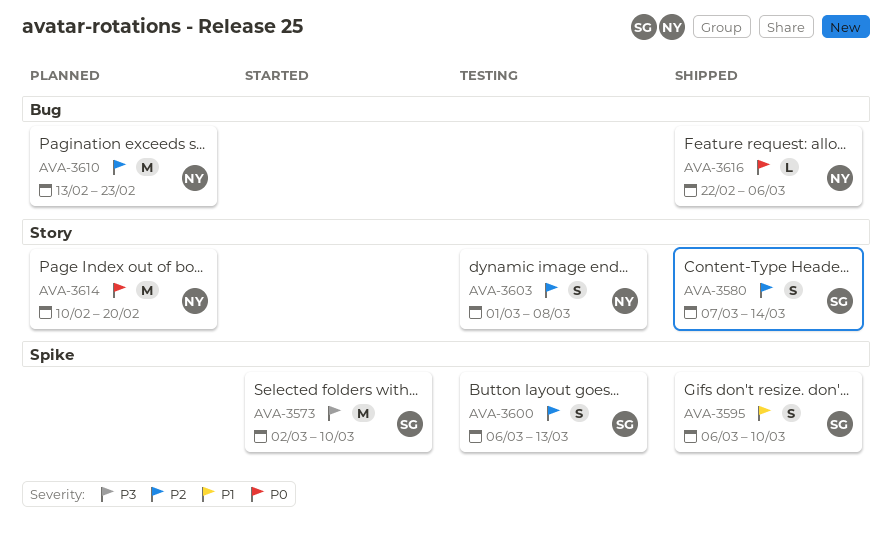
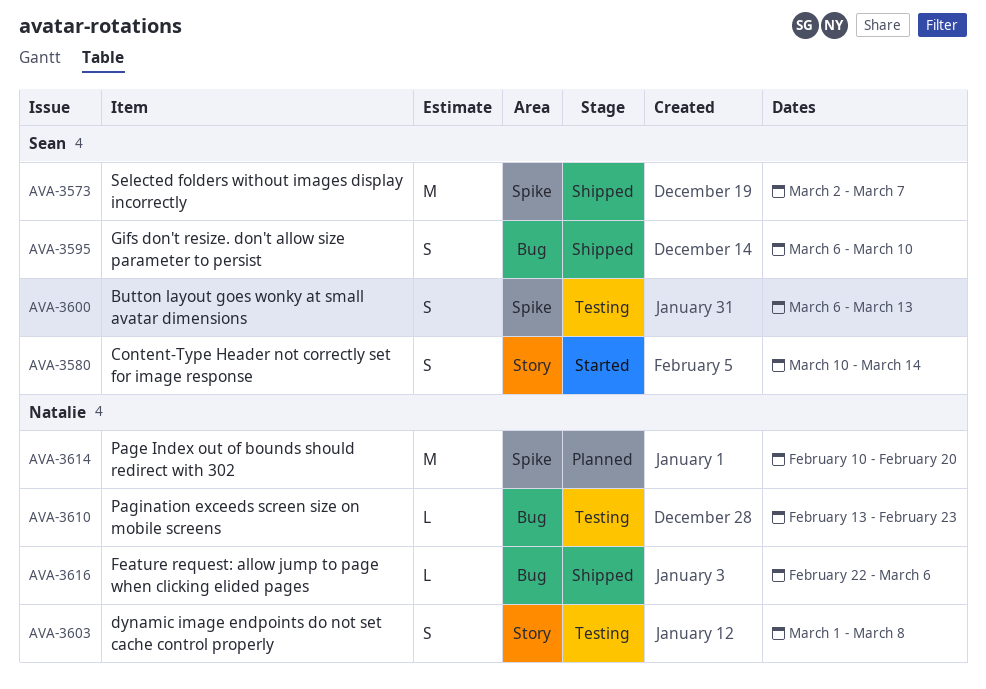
AVA-3573, status: Started -> Shipped
AVA-3573, due: Mar 10 -> Mar 7
AVA-3580, status: Shipped -> Started
AVA-3580, start: Mar 7 -> Mar 10
AVA-3595, label: Spike -> Bug
AVA-3610, status: Planned -> Testing
AVA-3610, estimate: M -> L
AVA-3614, label: Story -> Spike

